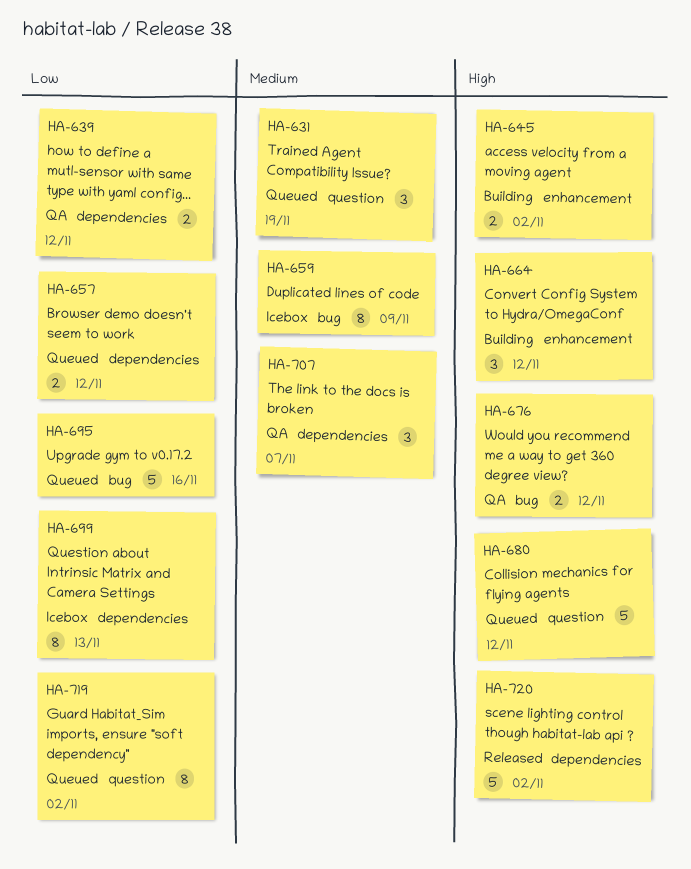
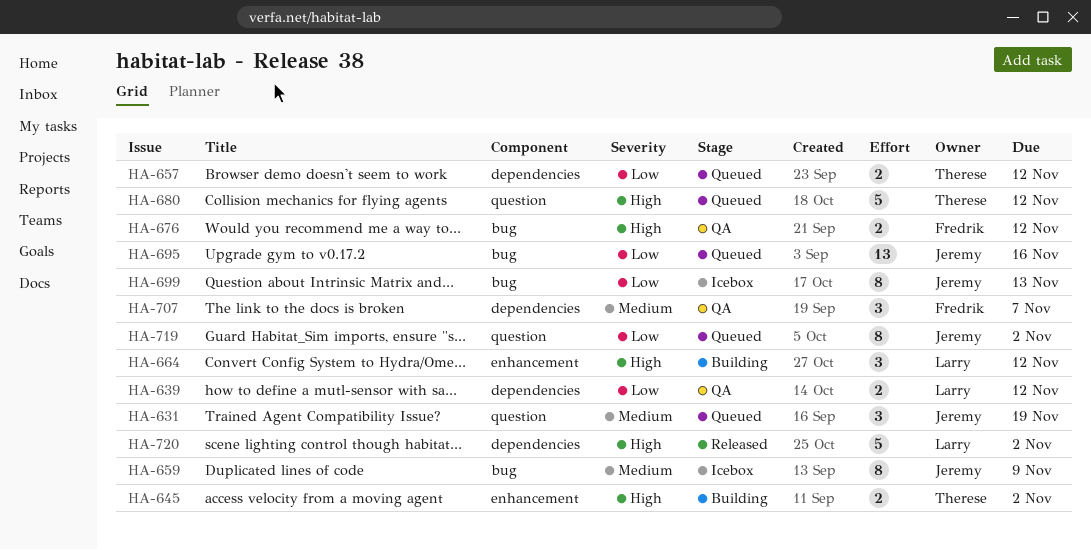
HA-695, estimate: 5 -> 13
HA-699, label: dependencies -> bug

